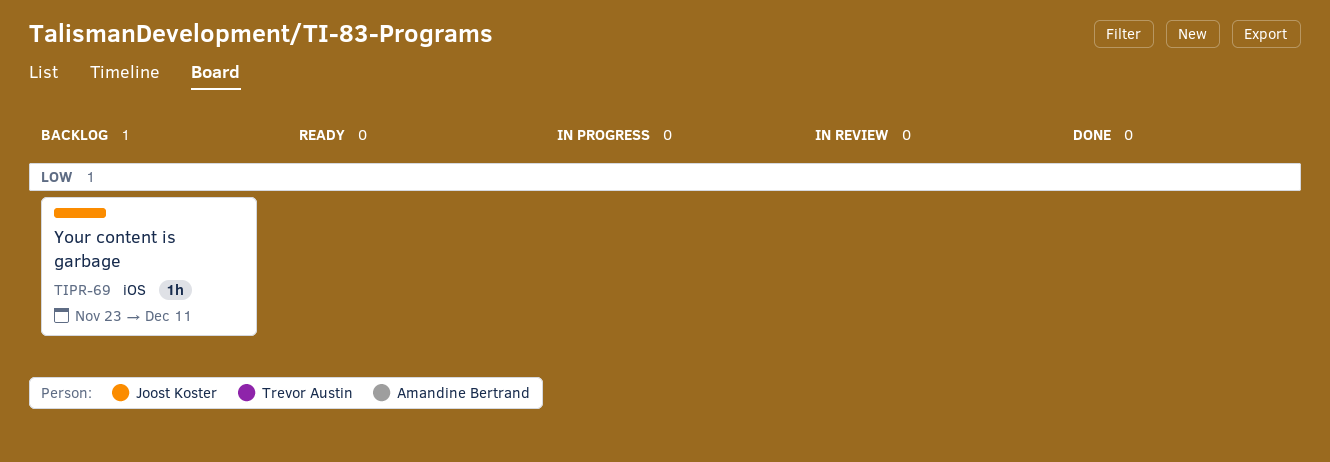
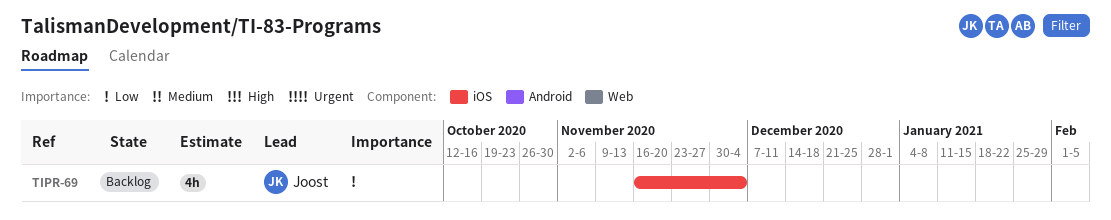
TIPR-69, estimate: 1h -> 4h
TIPR-69, start: Nov 23 -> Nov 16
TIPR-69, due: Dec 11 -> Dec 4

